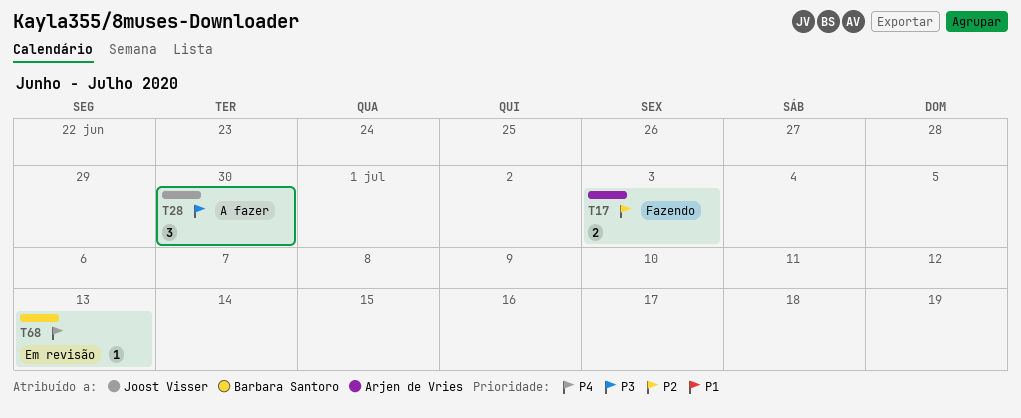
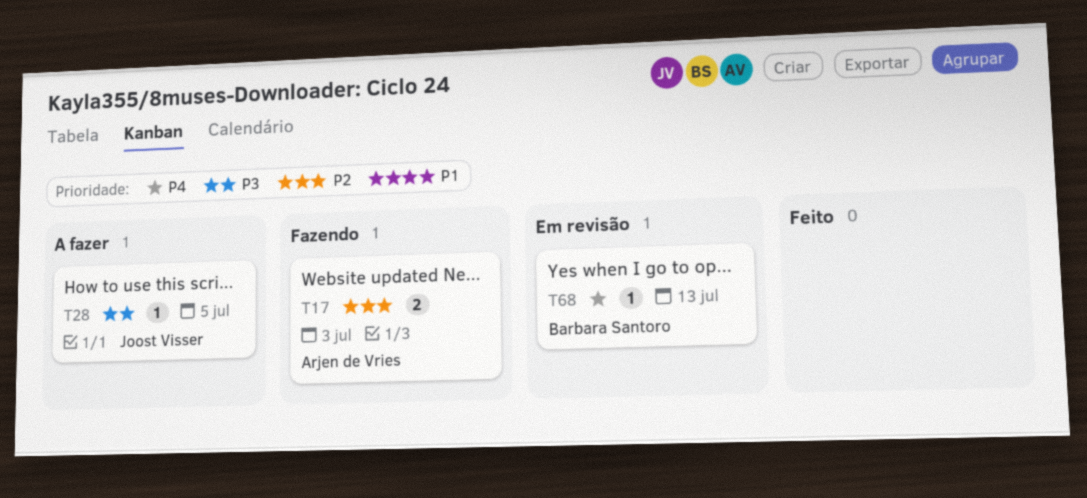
T28, estimate: 3 -> 1
T28, due: Jun 30 -> Jul 5

